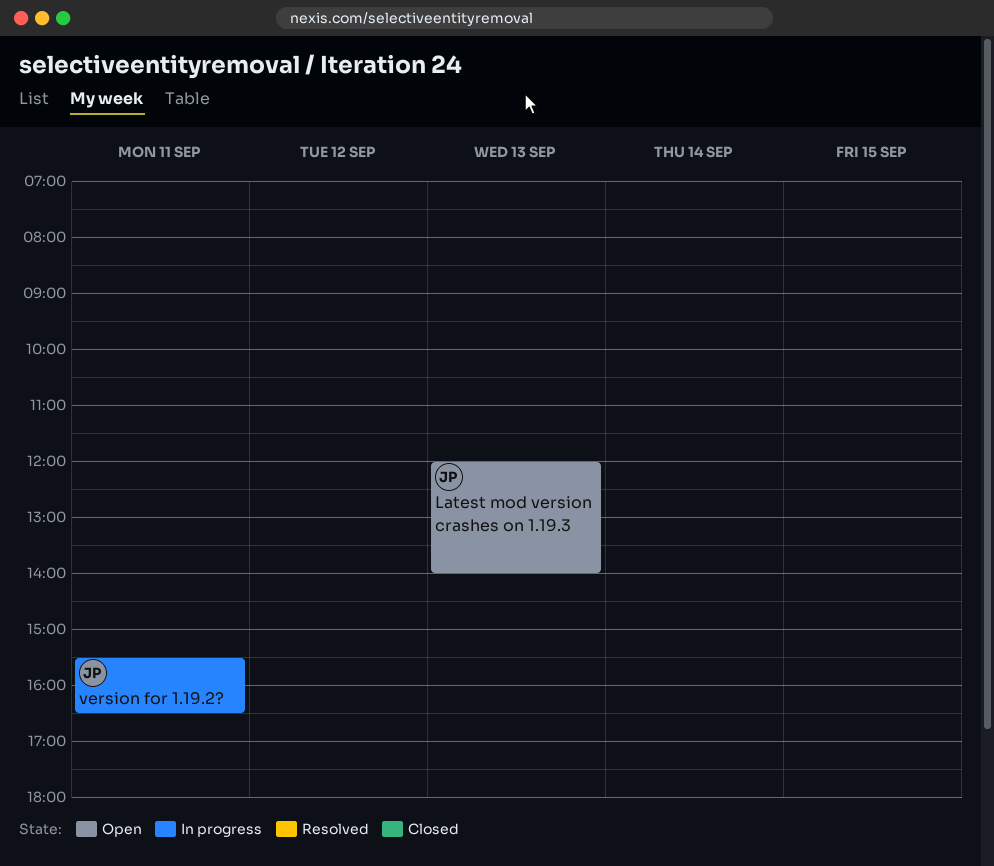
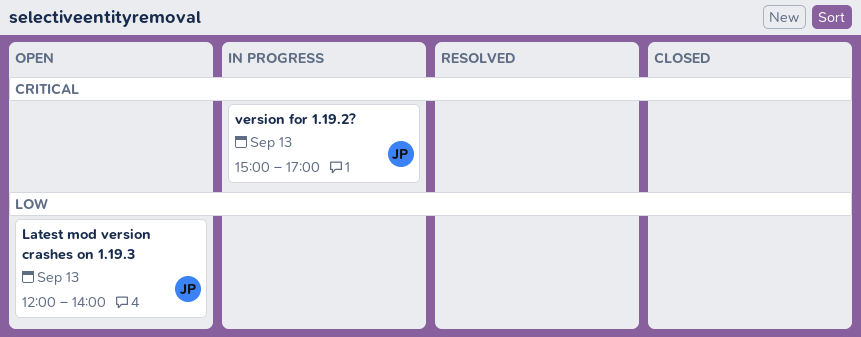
version for 1.19.2?, day: Sep 11 -> Sep 13
version for 1.19.2?, begins: 15:30 -> 15:00
version for 1.19.2?, ends: 16:30 -> 17:00

